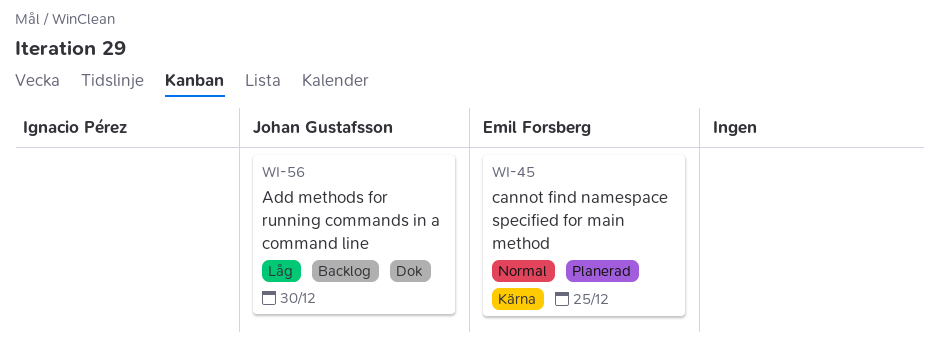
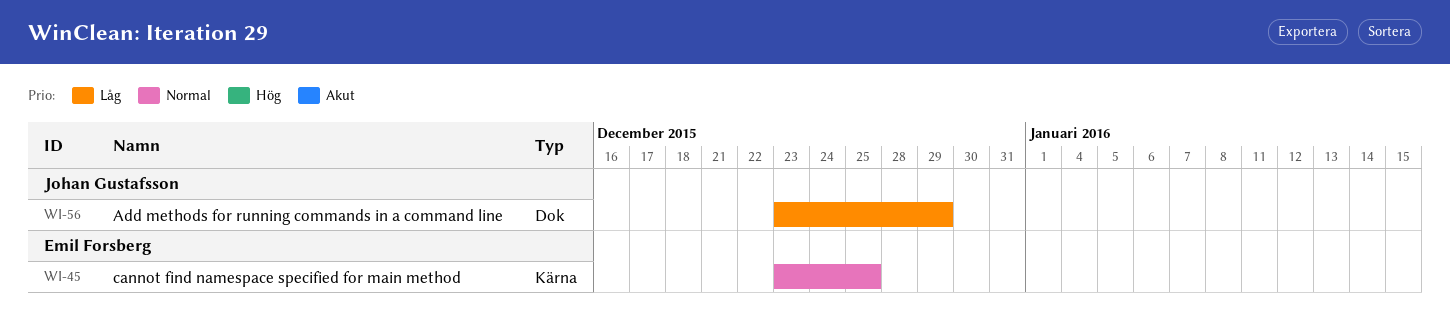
WI-56, due: Dec 30 -> Dec 29

